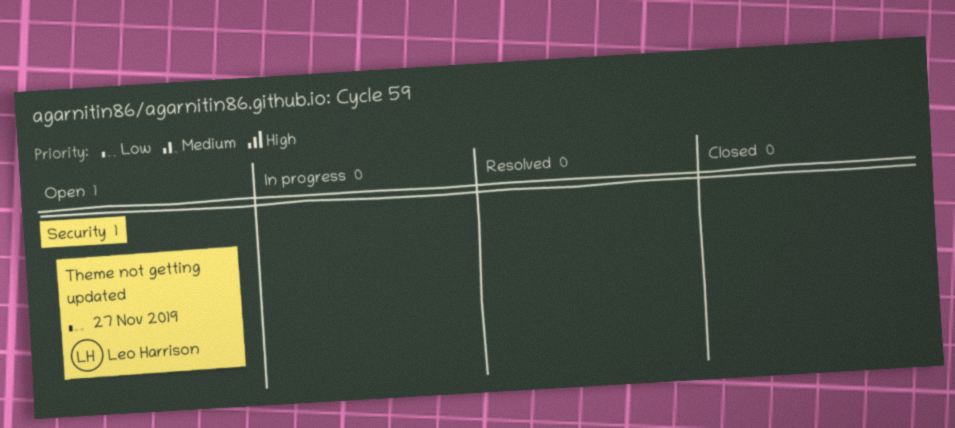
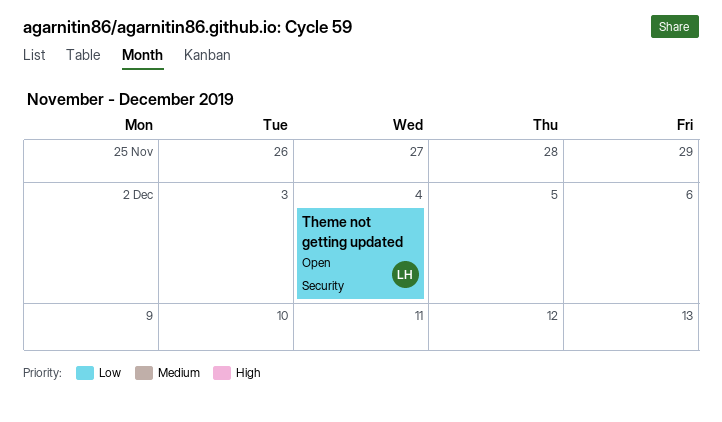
Theme not getting updated, due: Nov 27 -> Dec 4

